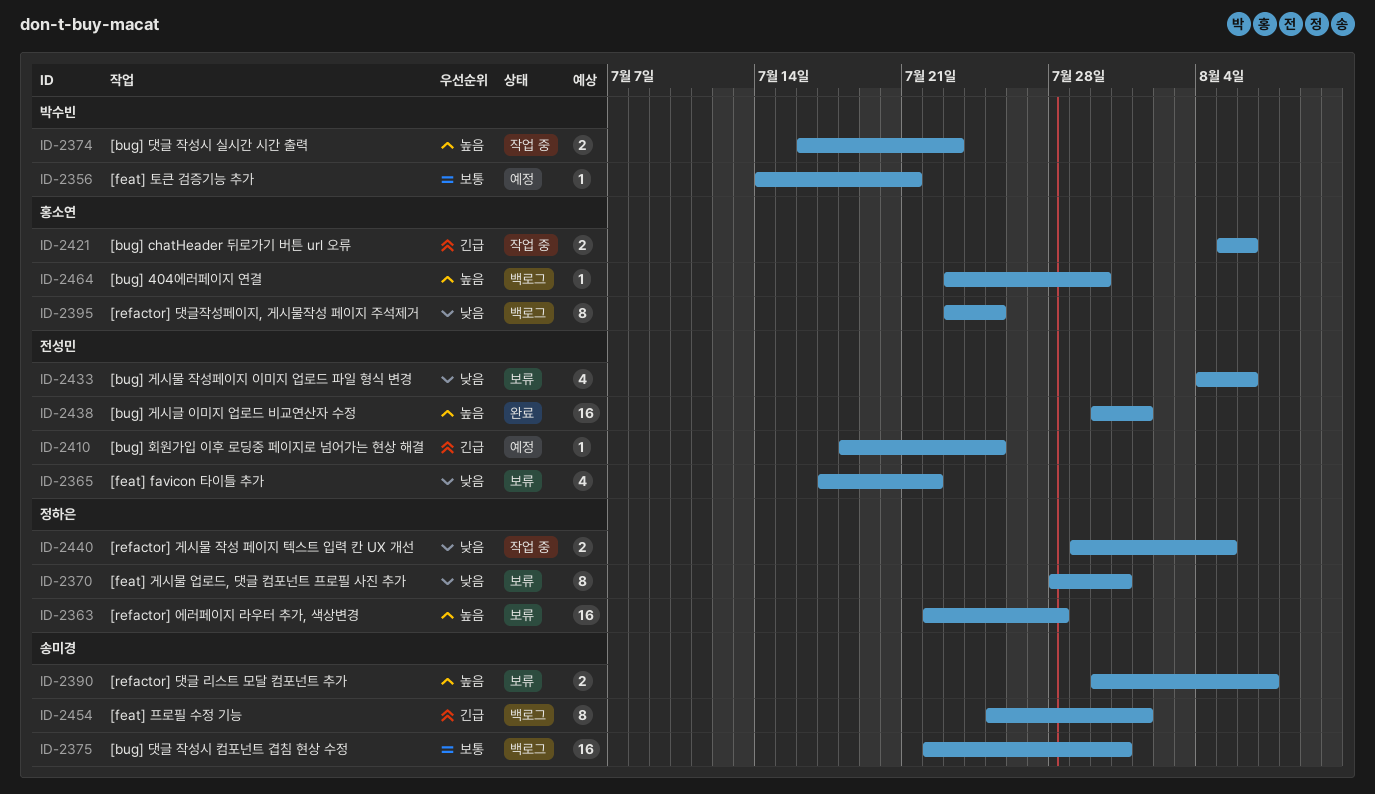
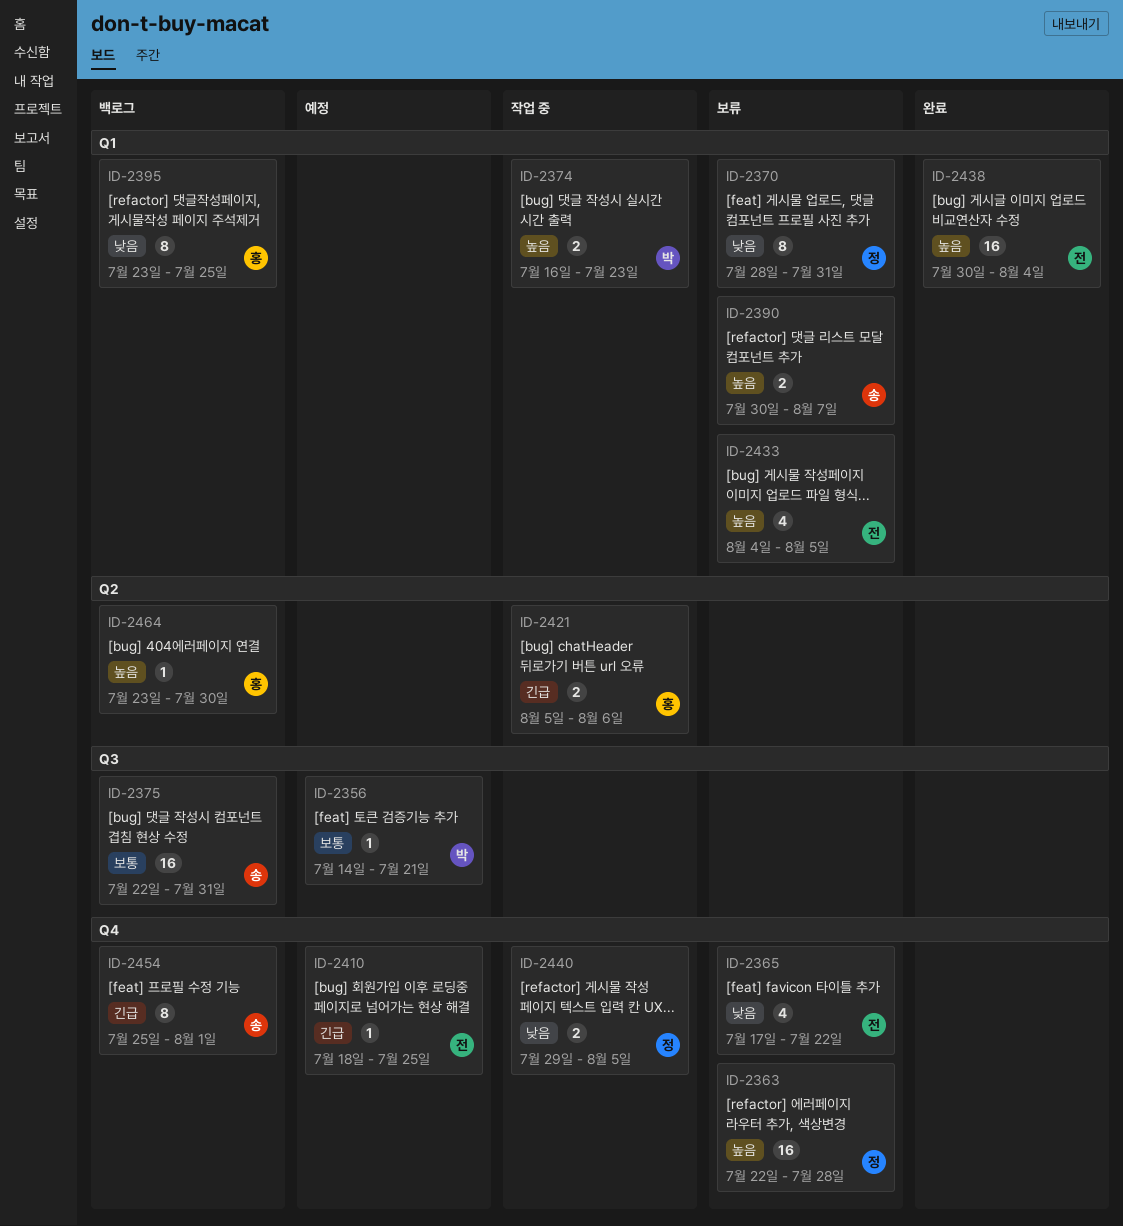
ID-2433, priority: 낮음 -> 높음
ID-2433, due: Aug 6 -> Aug 5
ID-2438, due: Aug 1 -> Aug 4

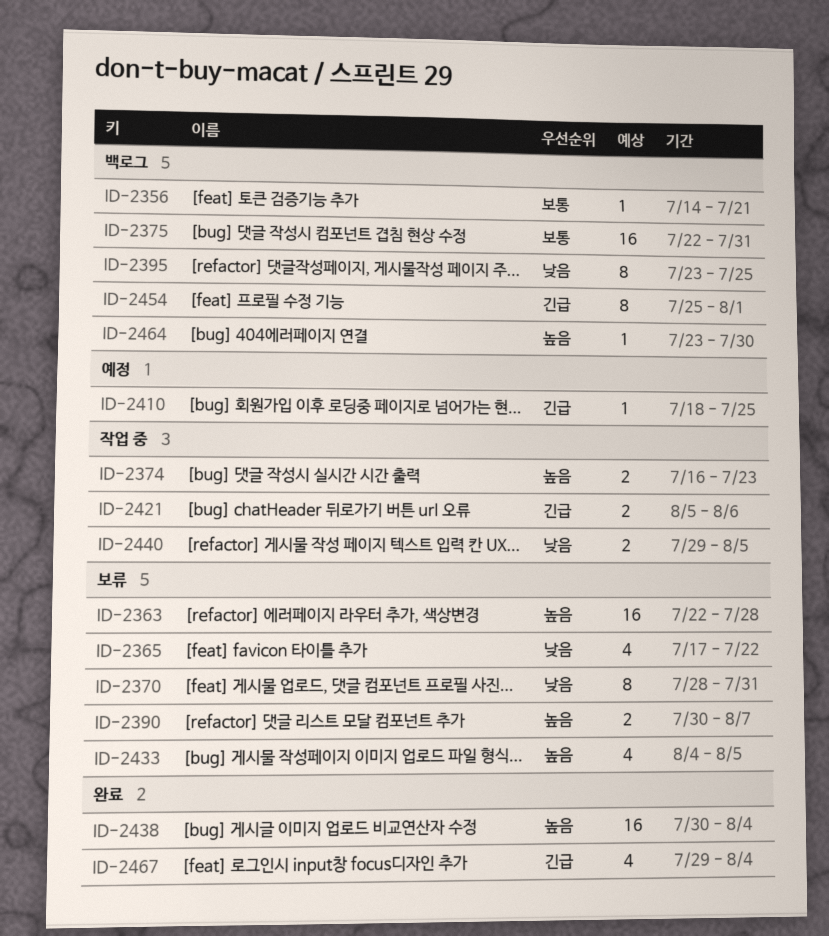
ID-2356, status: 예정 -> 백로그
ID-2467: none -> present

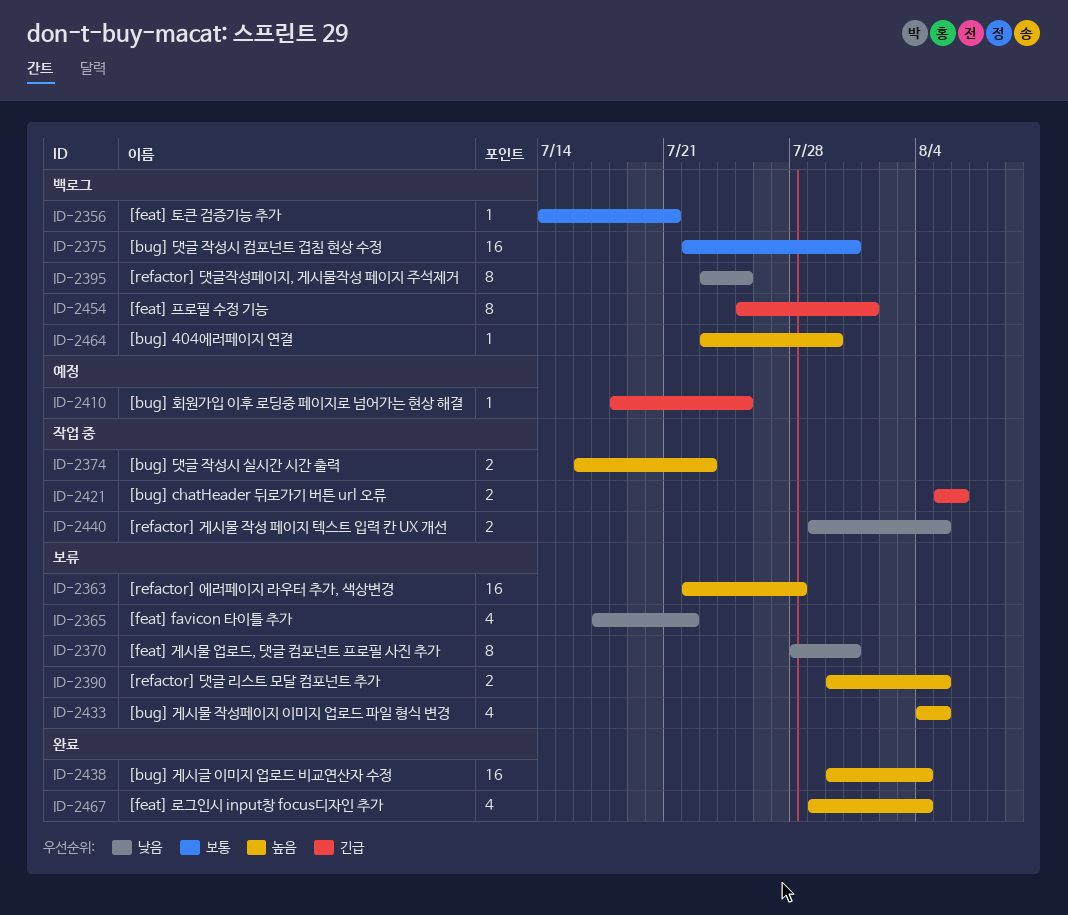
ID-2390, due: Aug 7 -> Aug 5
ID-2467, priority: 긴급 -> 높음

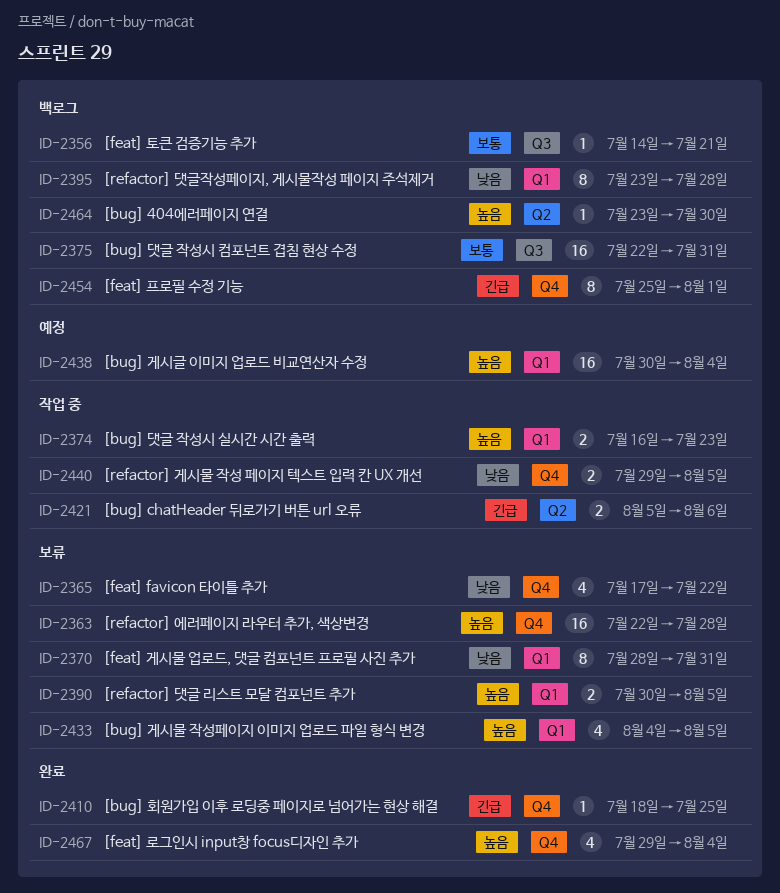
ID-2395, due: Jul 25 -> Jul 28
ID-2410, status: 예정 -> 완료
ID-2438, status: 완료 -> 예정

